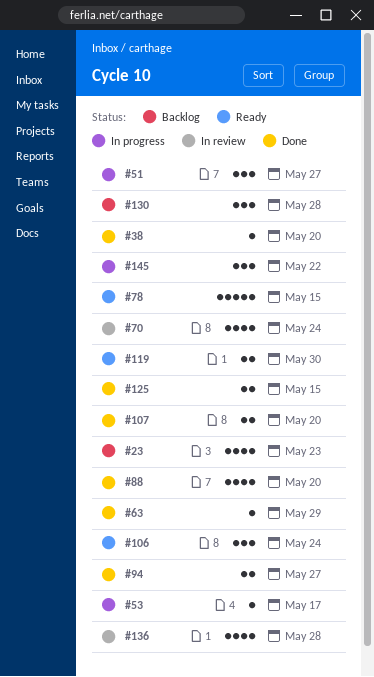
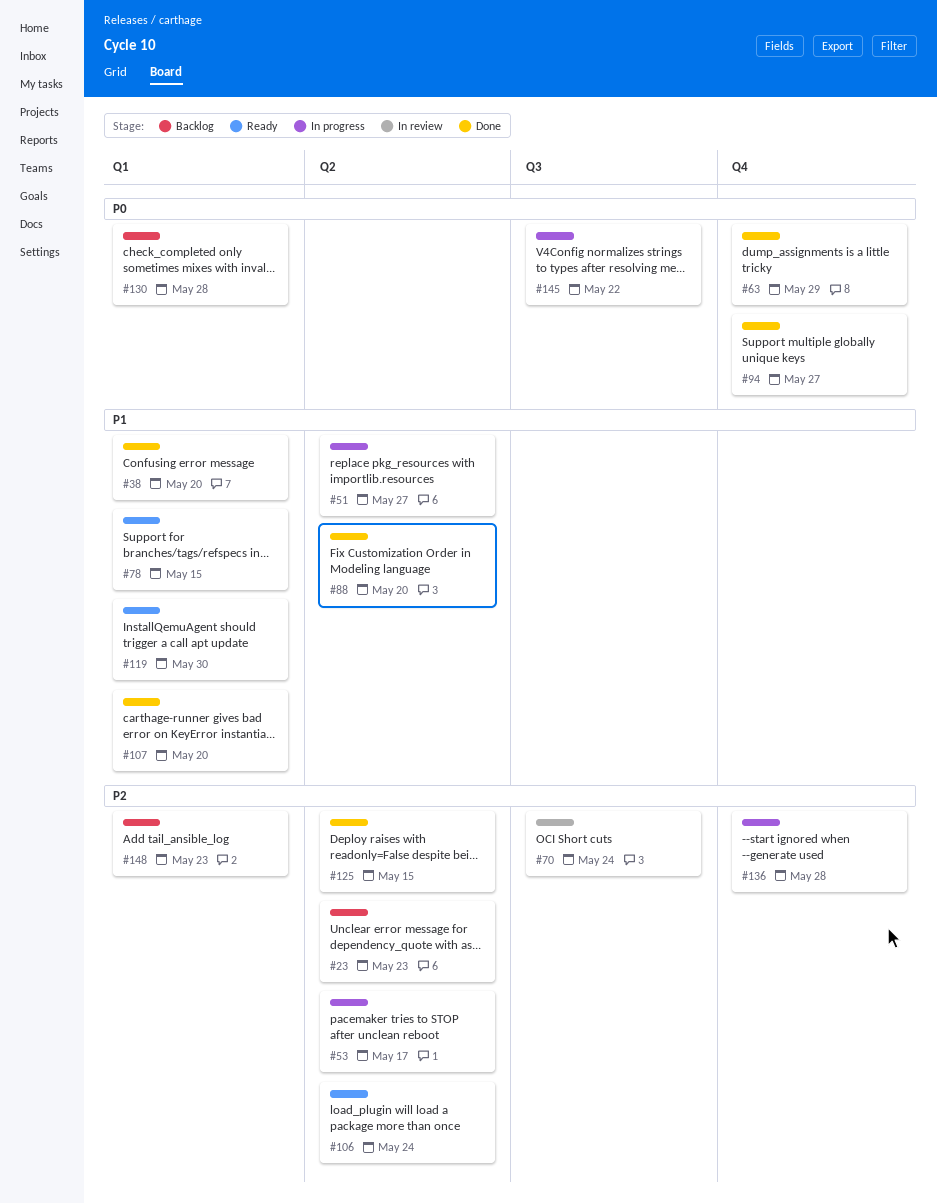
#136, status: In review -> In progress
#148: none -> present

